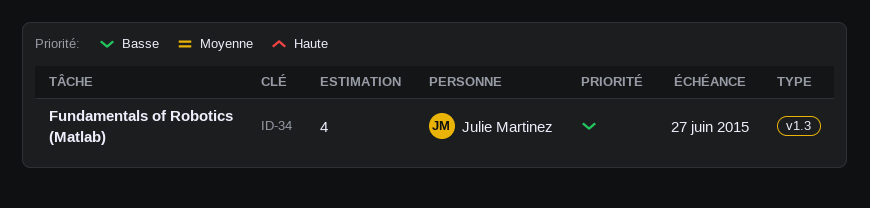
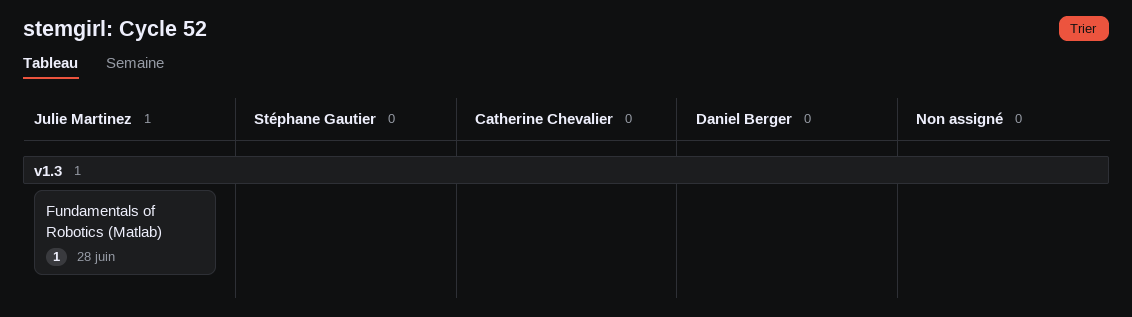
Fundamentals of Robotics (Matlab), estimate: 4 -> 1
Fundamentals of Robotics (Matlab), due: Jun 27 -> Jun 28

